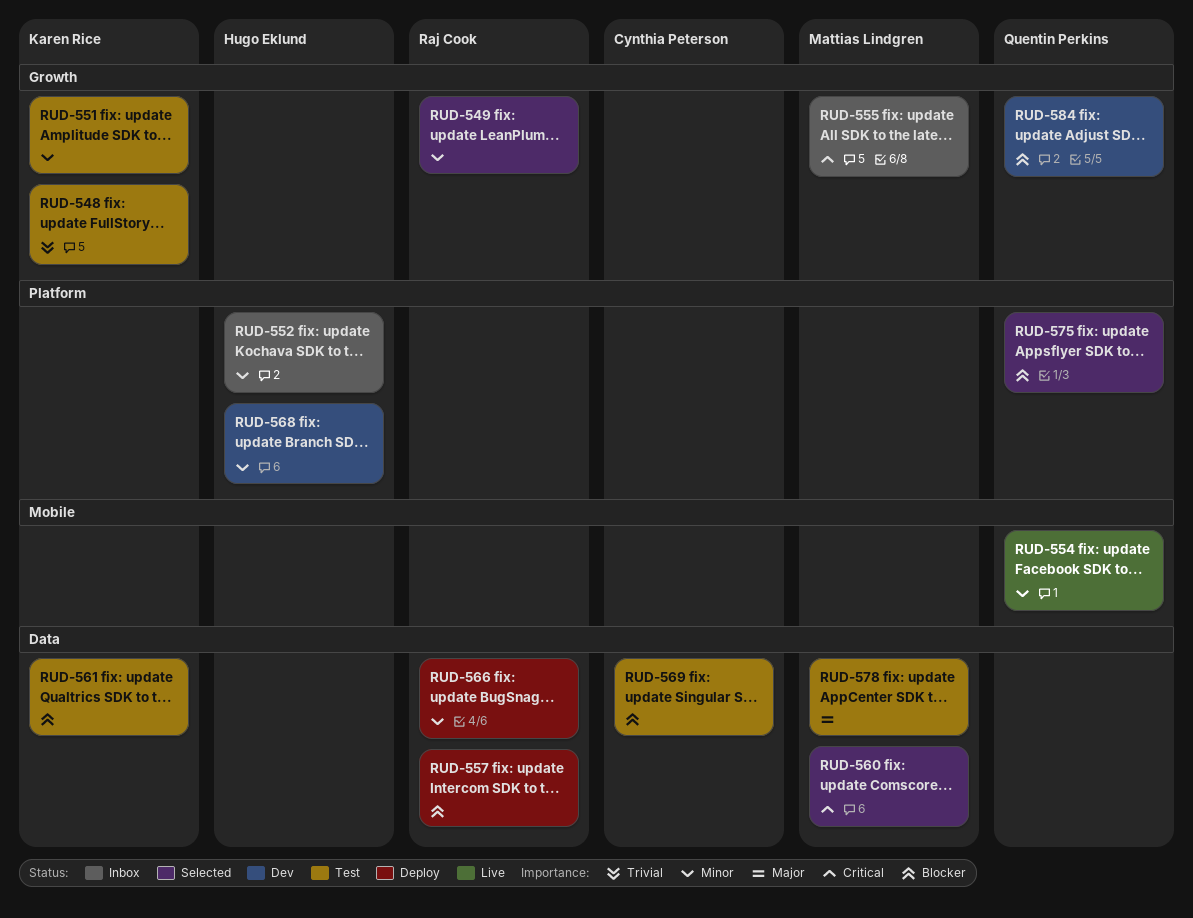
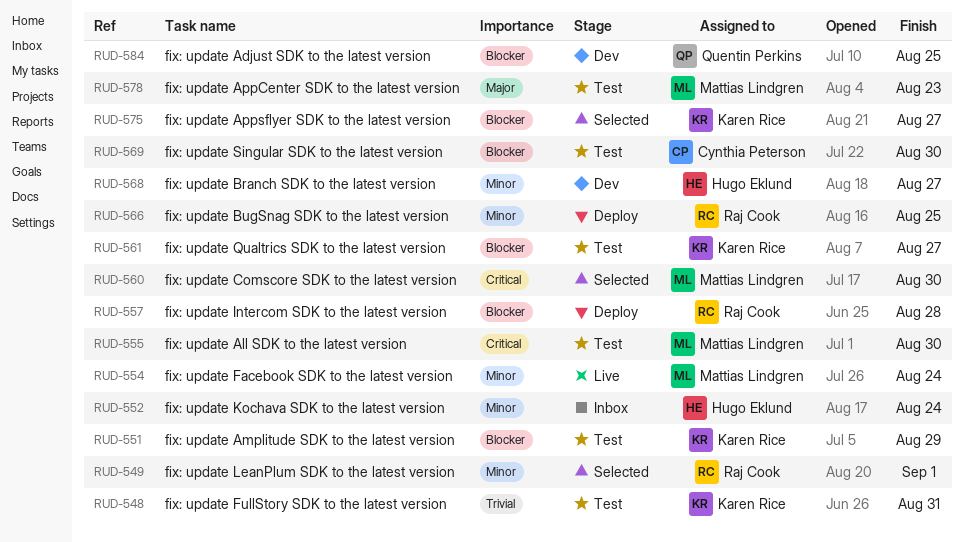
RUD-551, priority: Minor -> Blocker
RUD-554, owner: Quentin Perkins -> Mattias Lindgren
RUD-555, status: Inbox -> Test
RUD-575, owner: Quentin Perkins -> Karen Rice

